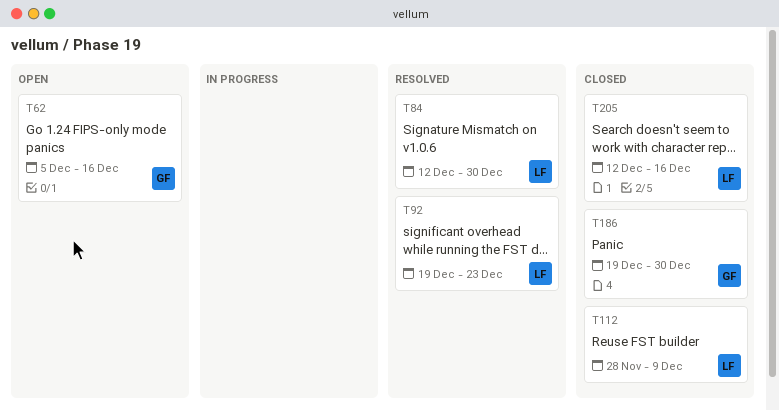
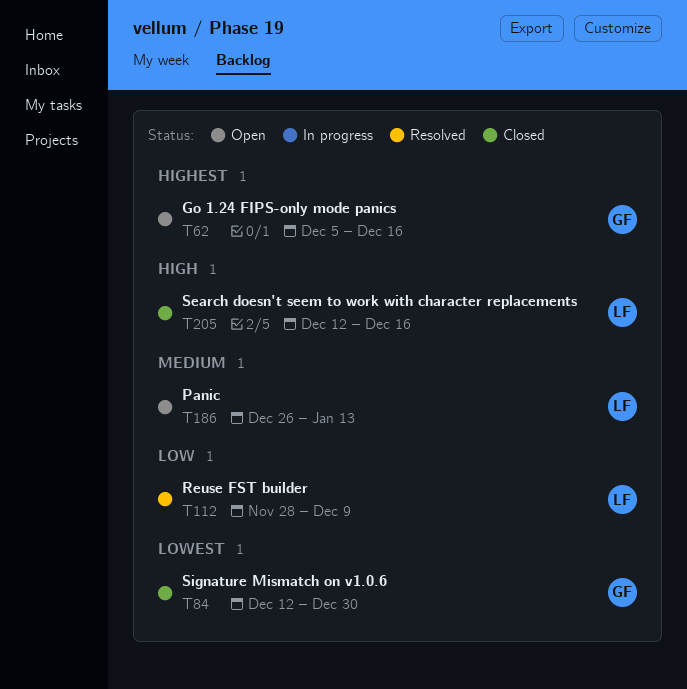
T84, status: Resolved -> Closed
T84, owner: LF -> GF
T92: present -> none
T112, status: Closed -> Resolved
T186, status: Closed -> Open
T186, owner: GF -> LF
T186, start: Dec 19 -> Dec 26
T186, due: Dec 30 -> Jan 13

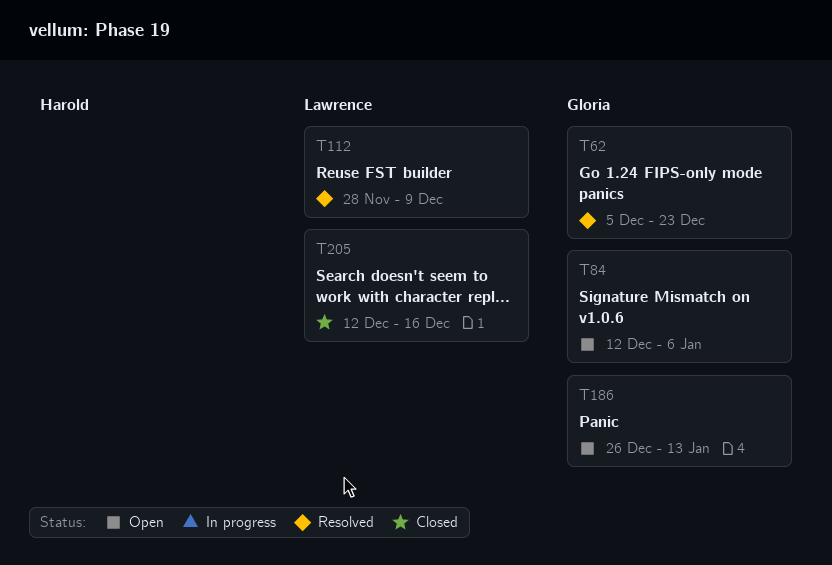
T62, status: Open -> Resolved
T62, due: Dec 16 -> Dec 23
T84, status: Closed -> Open
T84, due: Dec 30 -> Jan 6
T186, owner: Lawrence -> Gloria

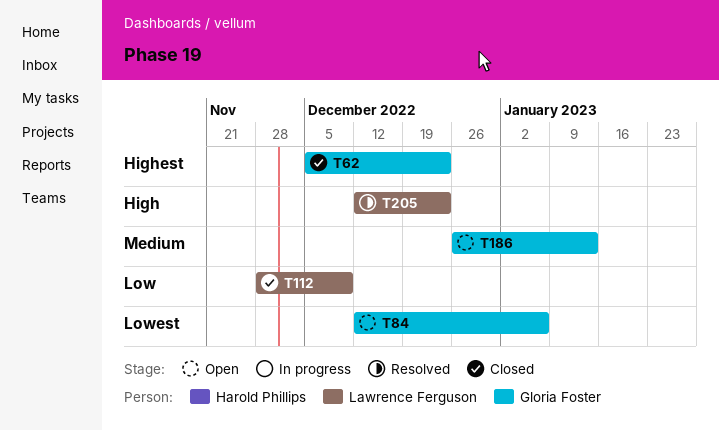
T62, status: Resolved -> Closed
T112, status: Resolved -> Closed
T205, status: Closed -> Resolved
T205, due: Dec 16 -> Dec 23

